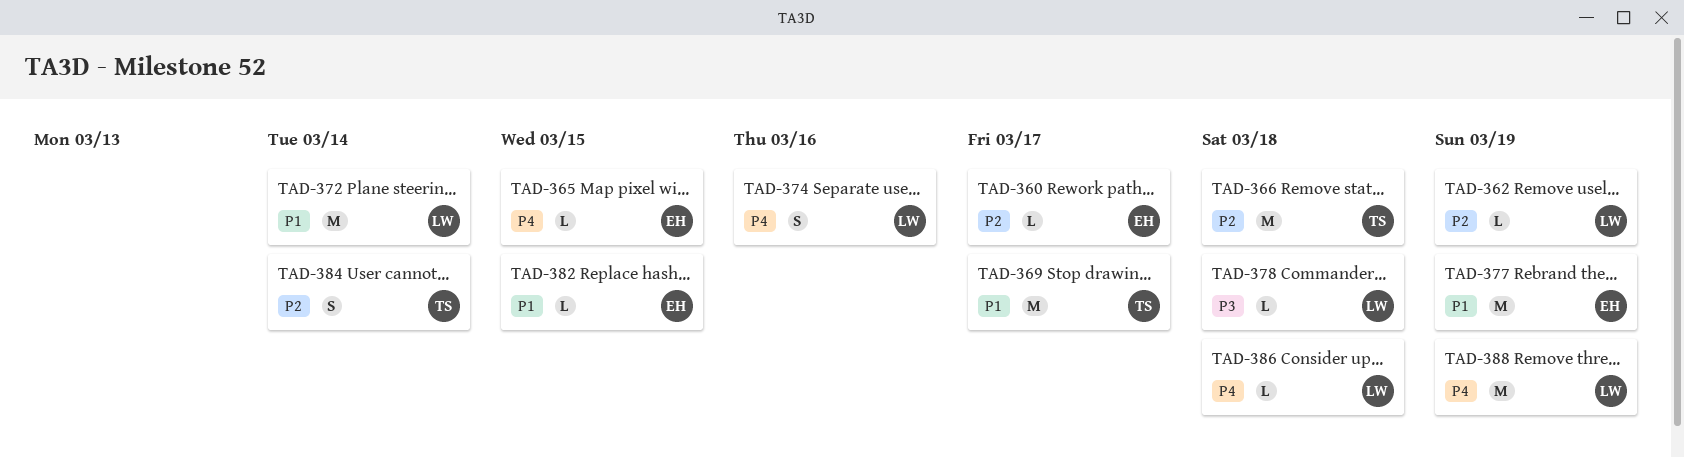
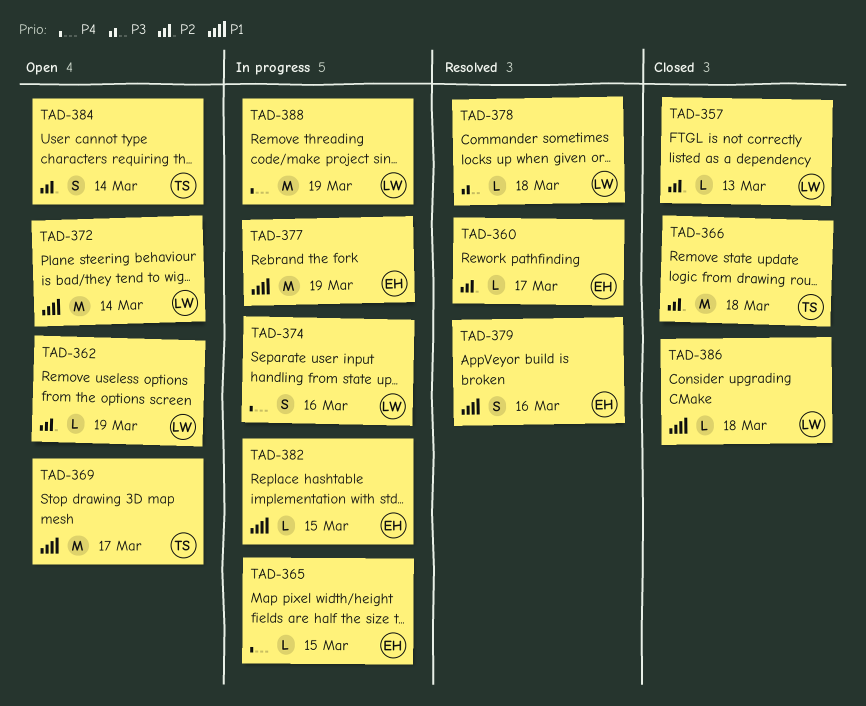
TAD-357: none -> present
TAD-379: none -> present
TAD-386, priority: P4 -> P1

